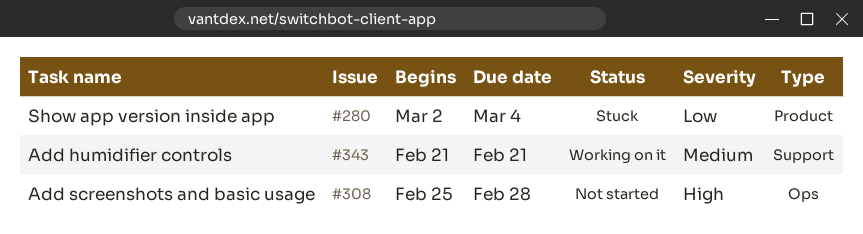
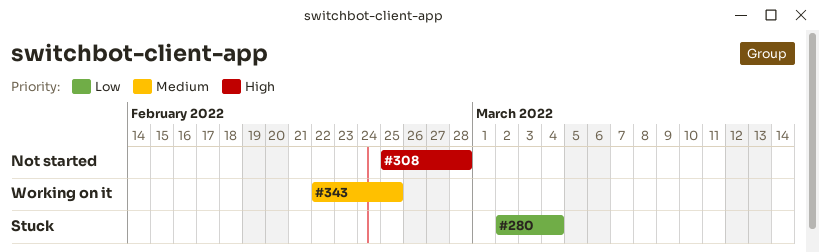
#343, start: Feb 21 -> Feb 22
#343, due: Feb 21 -> Feb 25

